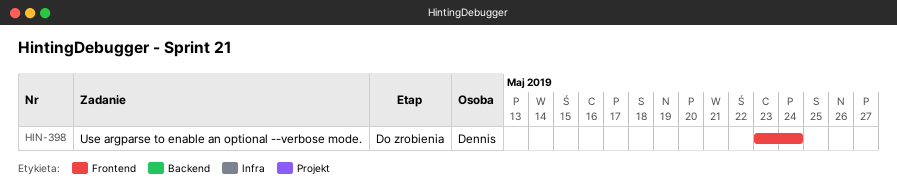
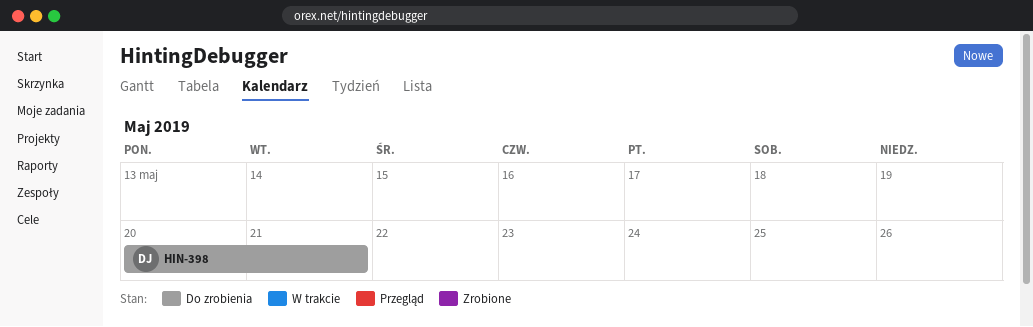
HIN-398, start: May 23 -> May 20
HIN-398, due: May 24 -> May 21

